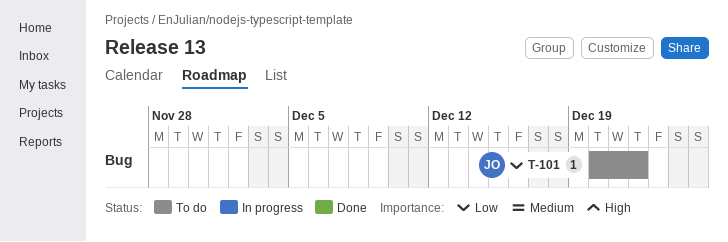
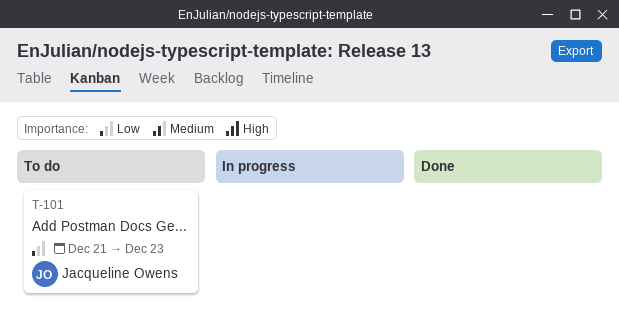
T-101, start: Dec 20 -> Dec 21
T-101, due: Dec 22 -> Dec 23

